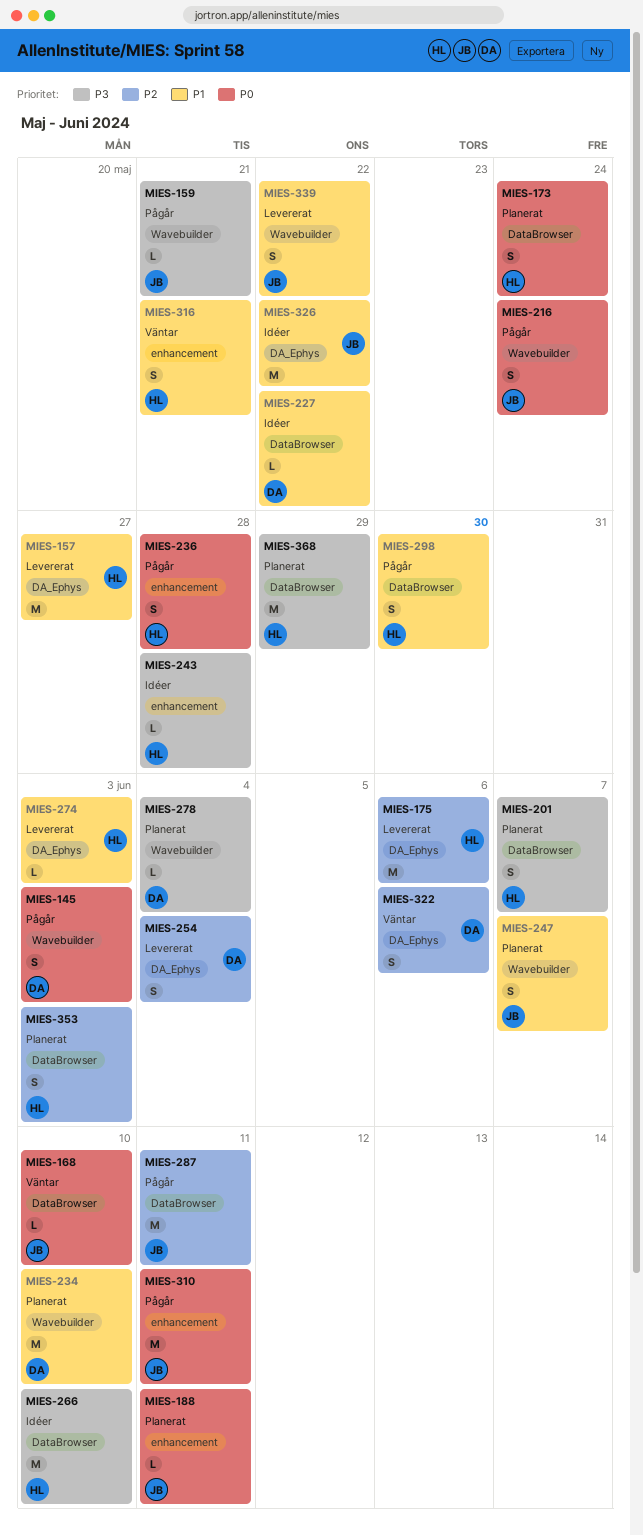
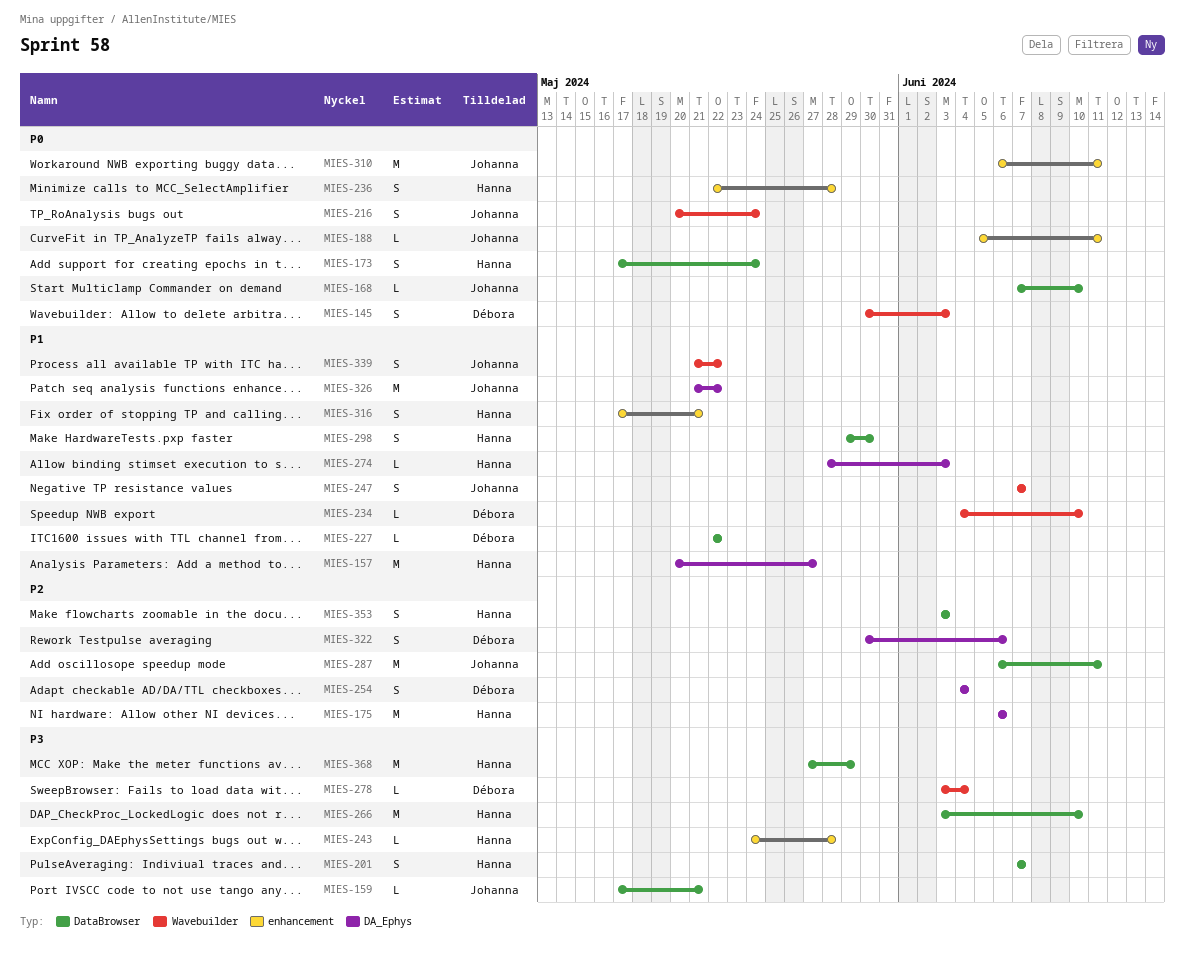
MIES-159, label: Wavebuilder -> DataBrowser
MIES-234, estimate: M -> L

